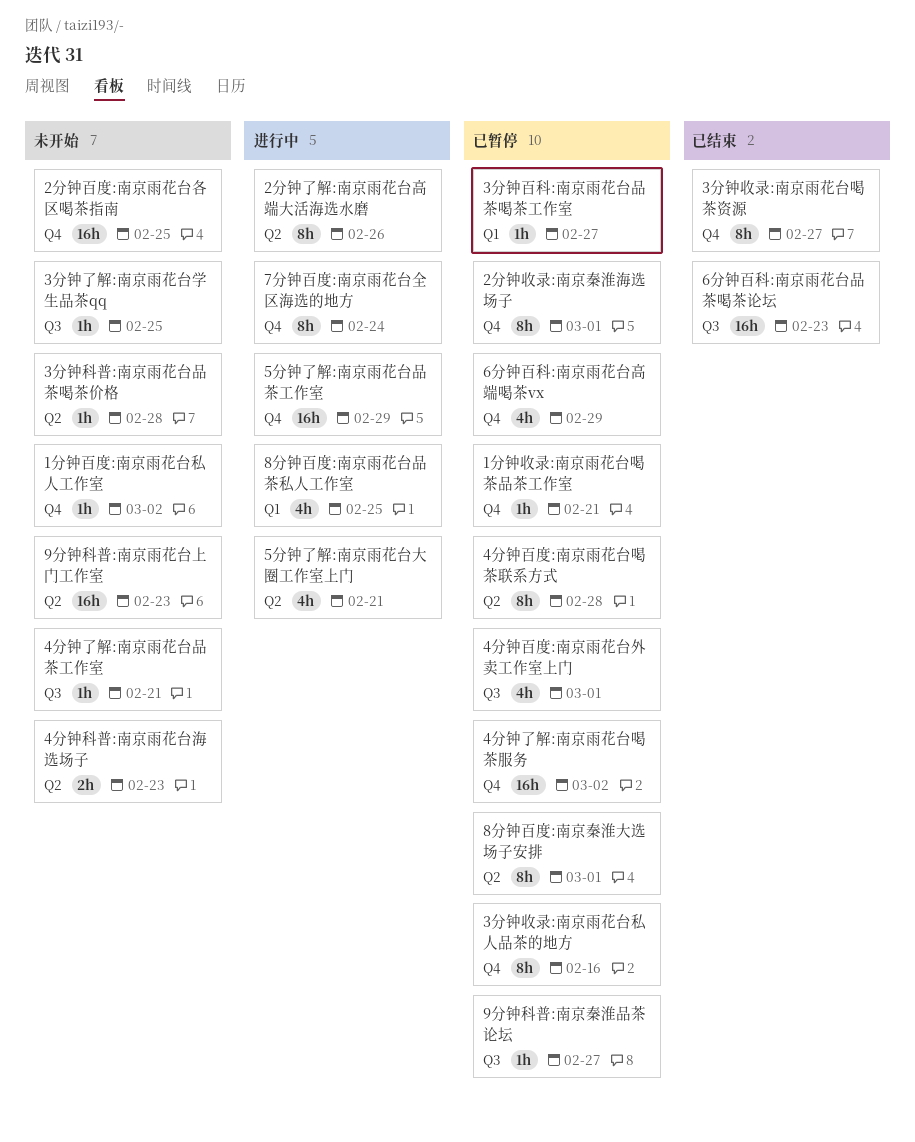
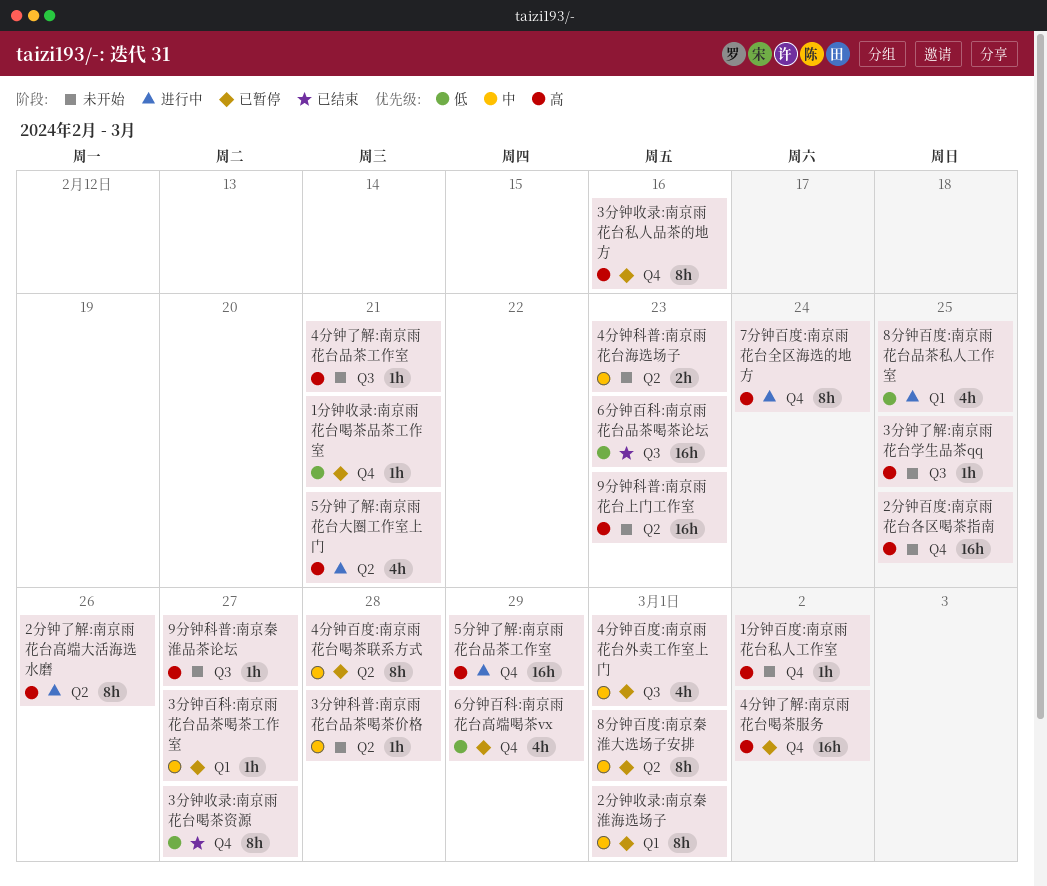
2分钟收录:南京秦淮海选场子, label: Q4 -> Q1
9分钟科普:南京秦淮品茶论坛, status: 已暂停 -> 未开始

